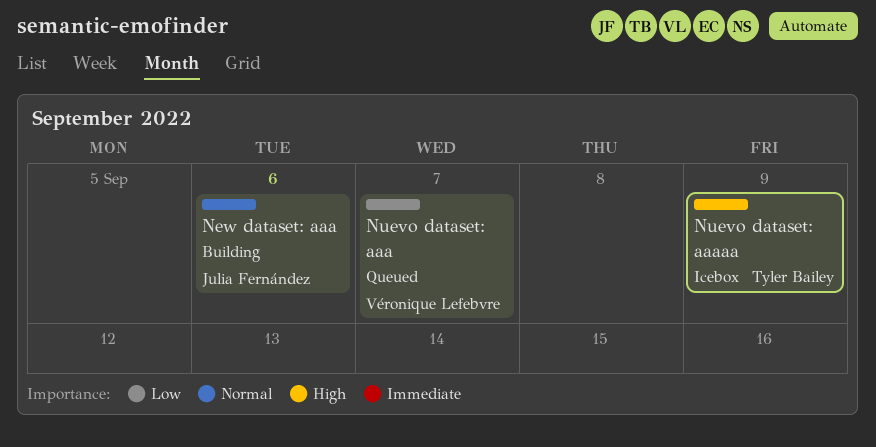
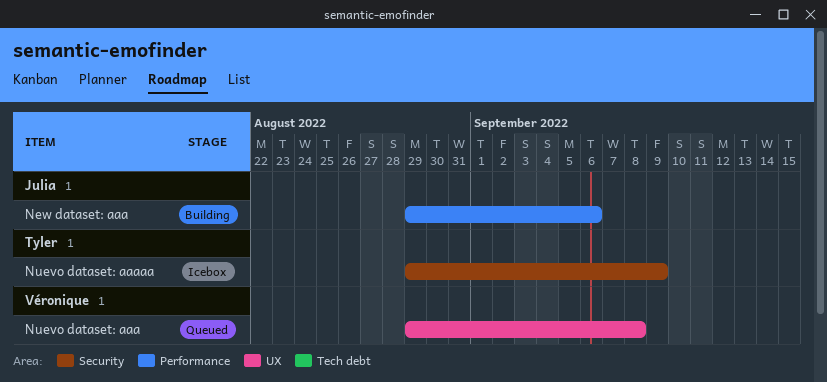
Nuevo dataset: aaa, due: Sep 7 -> Sep 8

